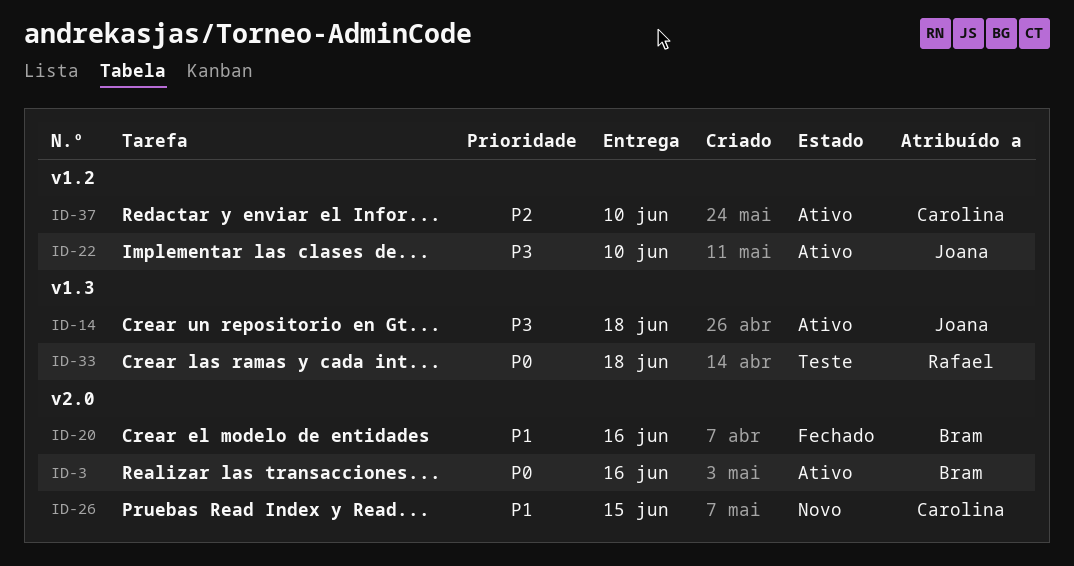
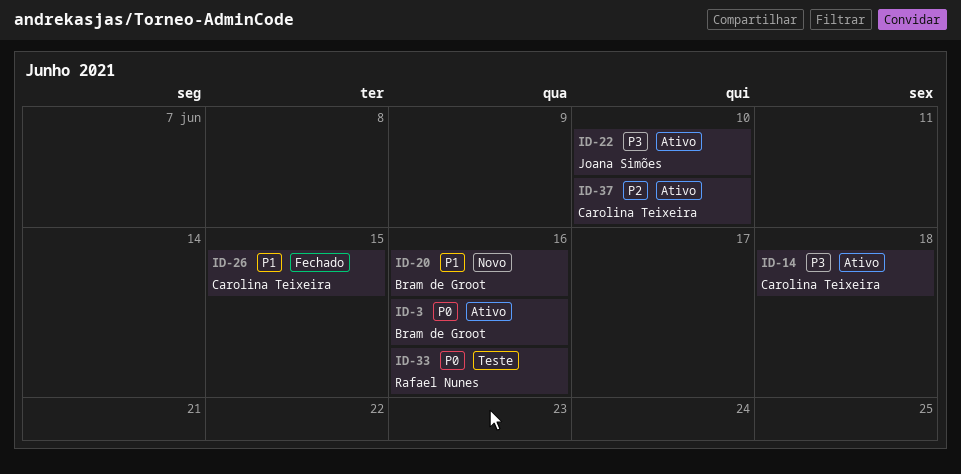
ID-14, owner: Joana Simões -> Carolina Teixeira
ID-20, status: Fechado -> Novo
ID-26, status: Novo -> Fechado
ID-33, due: Jun 18 -> Jun 16

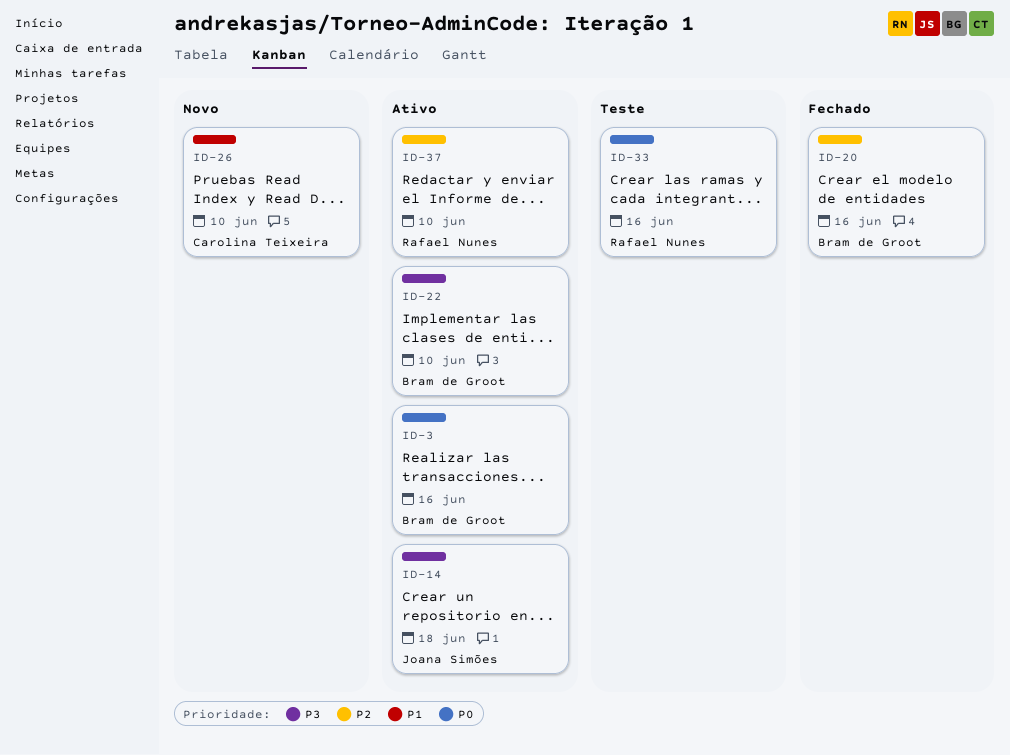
ID-14, owner: Carolina Teixeira -> Joana Simões
ID-20, status: Novo -> Fechado
ID-20, priority: P1 -> P2
ID-22, owner: Joana Simões -> Bram de Groot
ID-26, status: Fechado -> Novo
ID-26, due: Jun 15 -> Jun 10
ID-37, owner: Carolina Teixeira -> Rafael Nunes

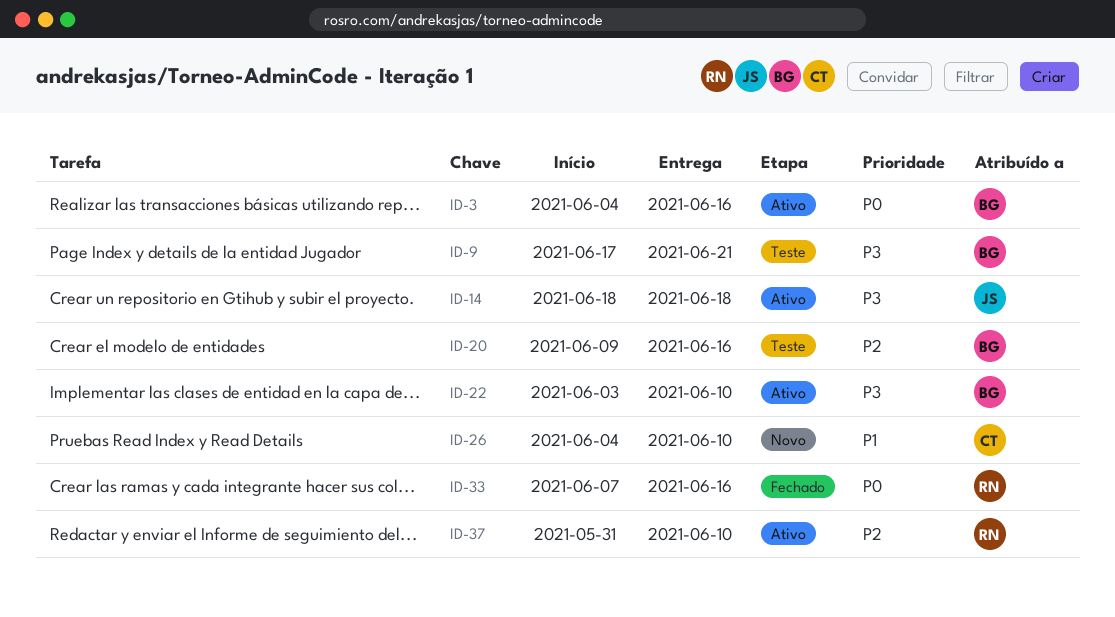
ID-9: none -> present
ID-20, status: Fechado -> Teste
ID-33, status: Teste -> Fechado

